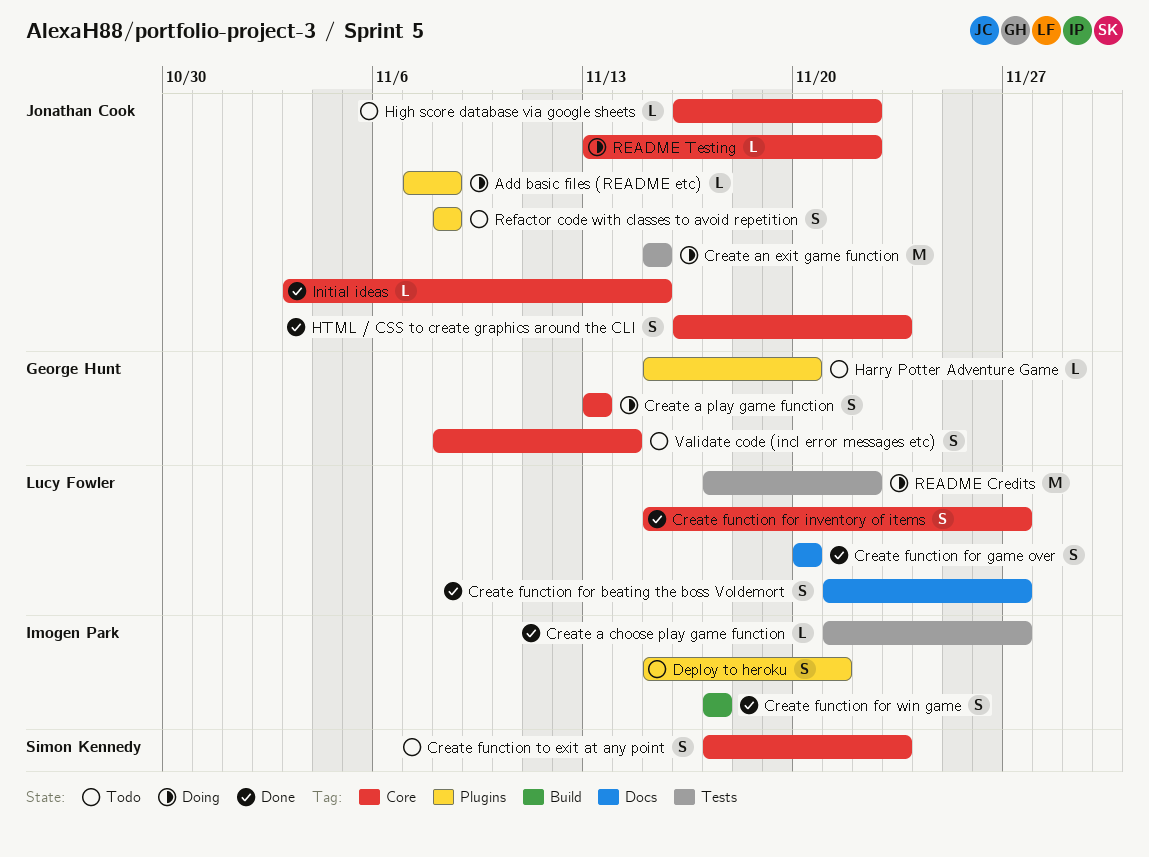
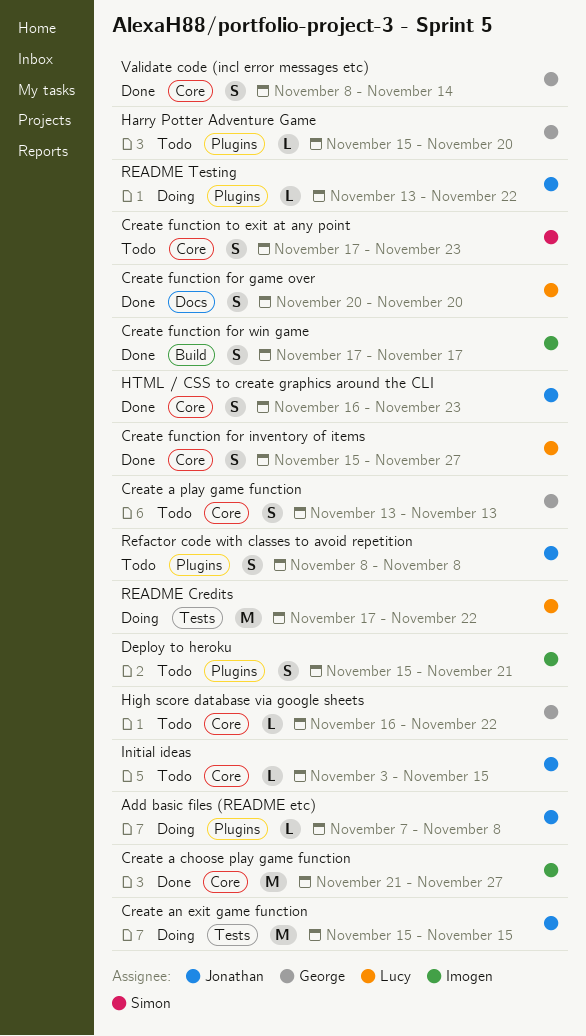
Create a choose play game function, label: Tests -> Core
Create a choose play game function, estimate: L -> M
Create a play game function, status: Doing -> Todo
Create function for beating the boss Voldemort: present -> none
High score database via google sheets, owner: Jonathan Cook -> George Hunt
Initial ideas, status: Done -> Todo
README Testing, label: Core -> Plugins
Validate code (incl error messages etc), status: Todo -> Done

